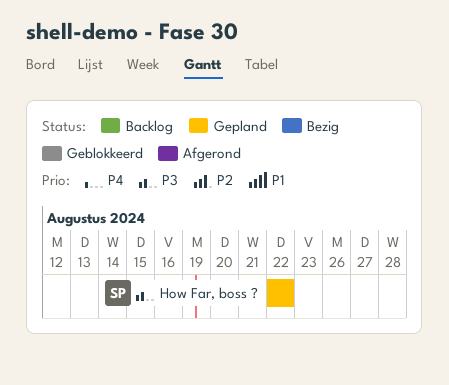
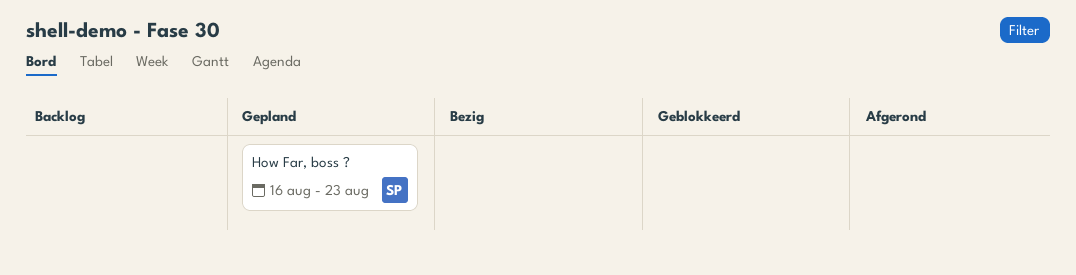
How Far, boss ?, start: Aug 22 -> Aug 16
How Far, boss ?, due: Aug 22 -> Aug 23

